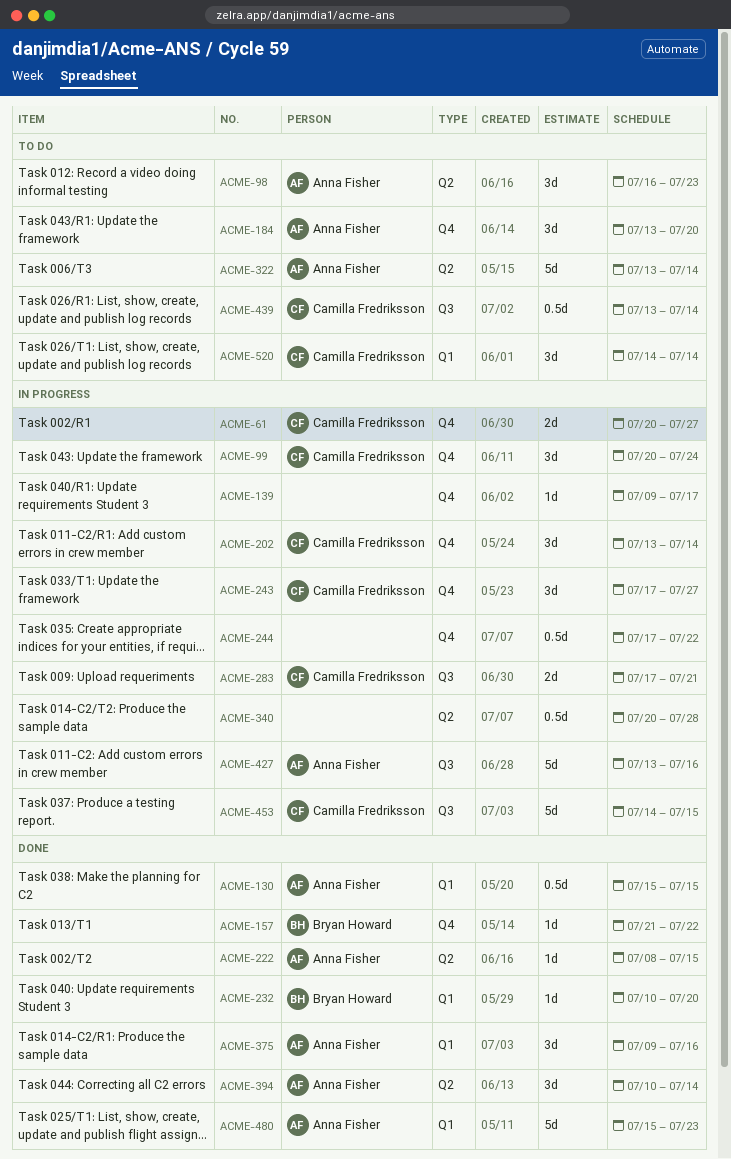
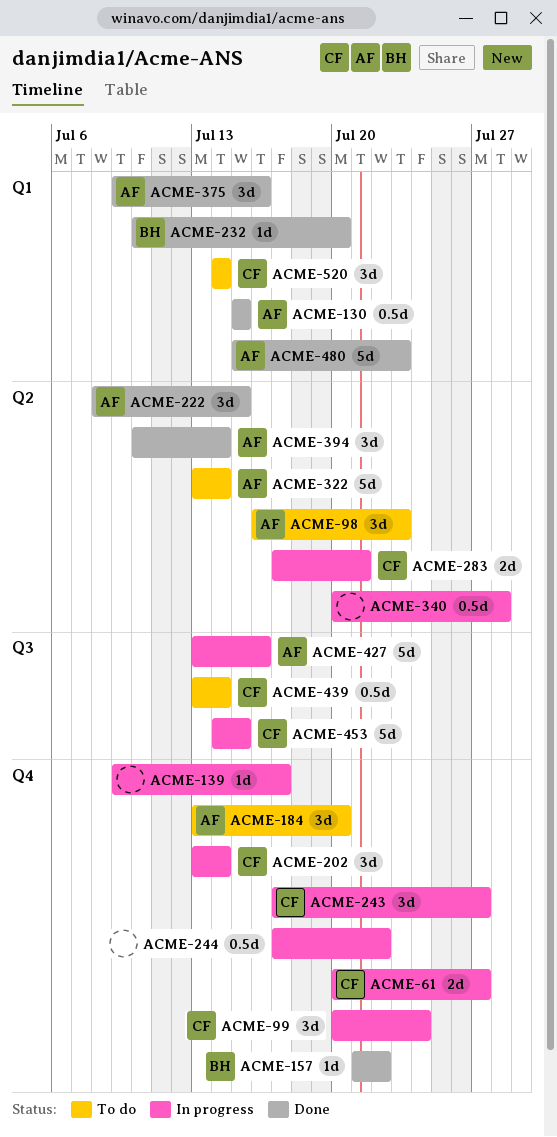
ACME-222, estimate: 1d -> 3d
ACME-283, label: Q3 -> Q2

